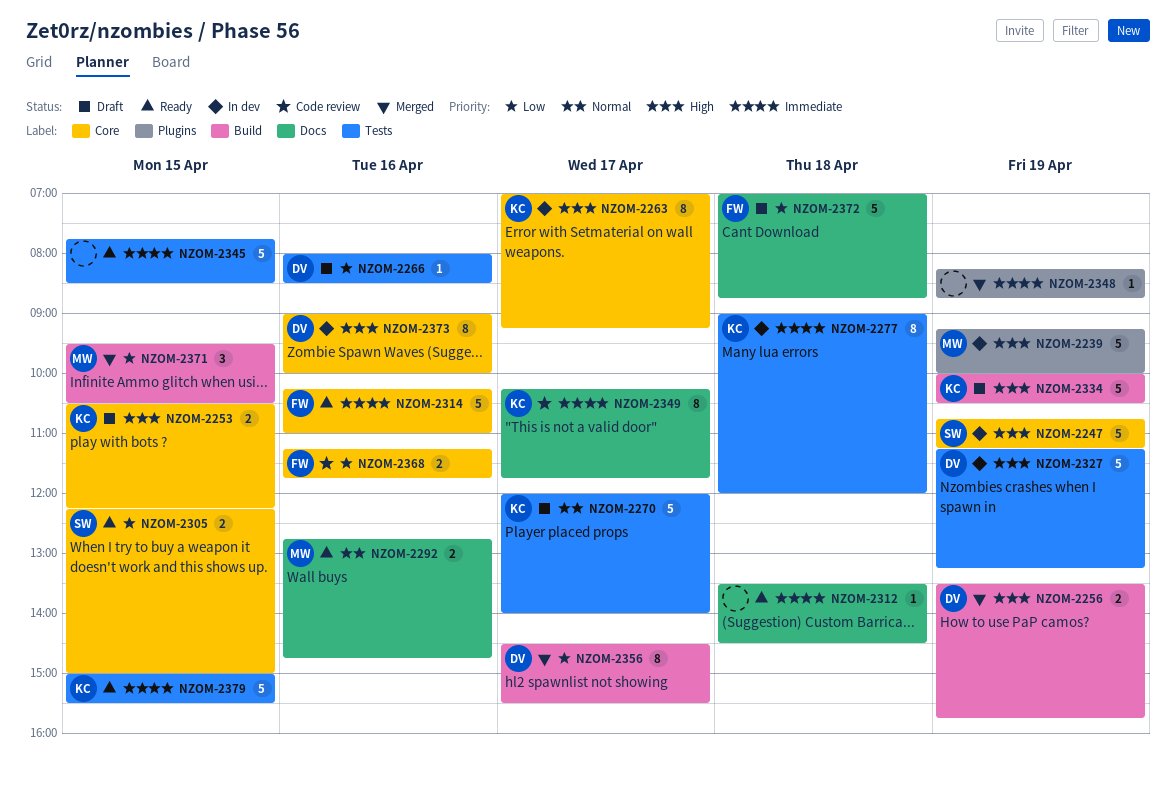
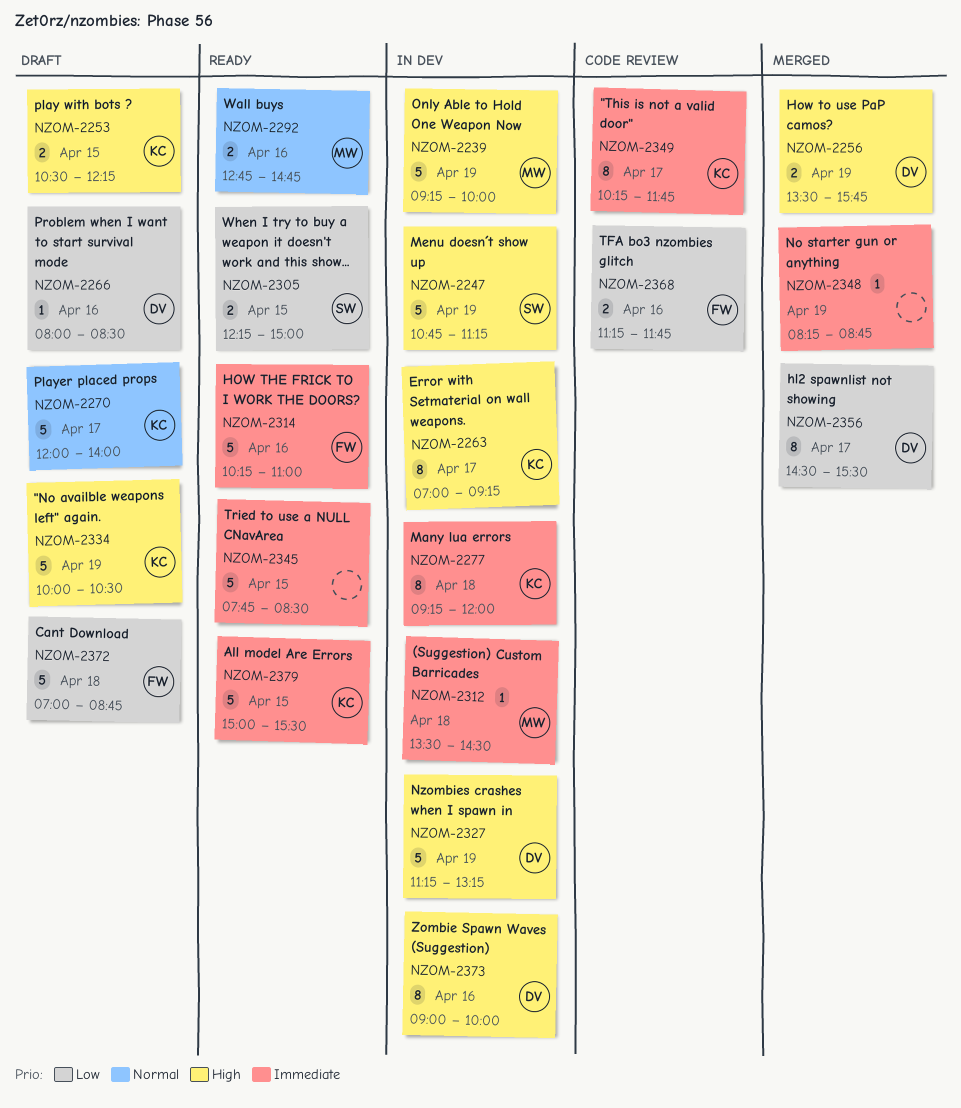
NZOM-2277, begins: 09:00 -> 09:15
NZOM-2312, status: Ready -> In dev
NZOM-2312, owner: none -> MW
NZOM-2371: present -> none

